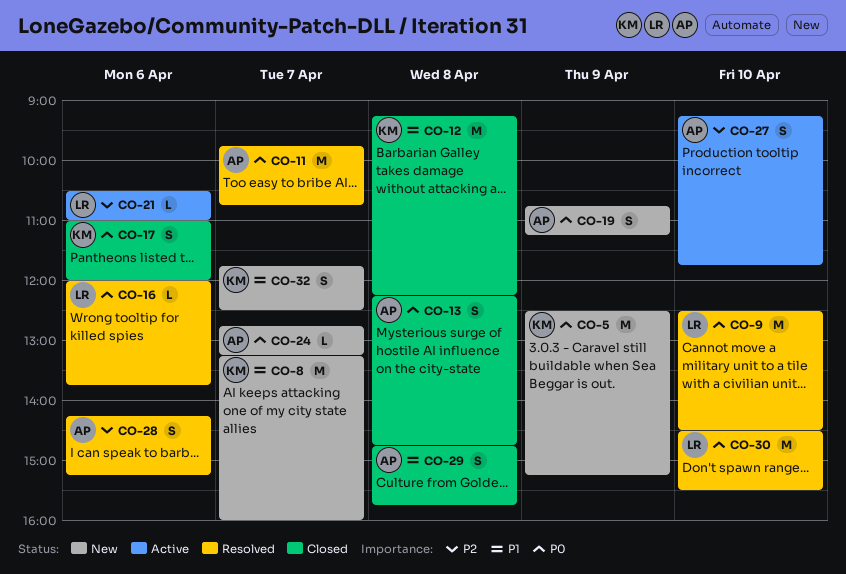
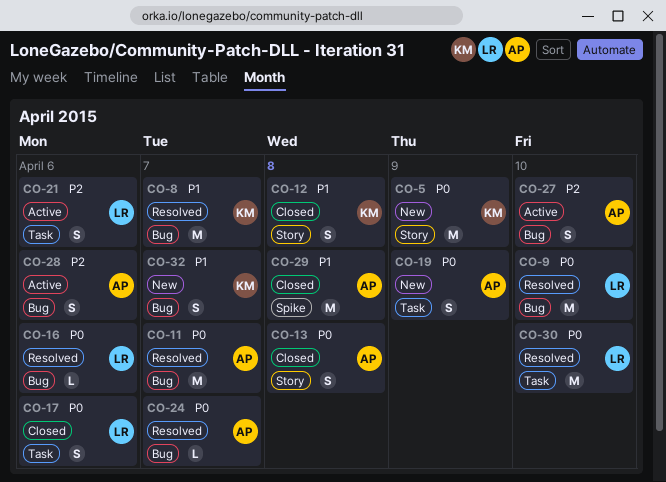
CO-8, status: New -> Resolved
CO-12, estimate: M -> S
CO-17, owner: KM -> LR
CO-21, estimate: L -> S
CO-24, status: New -> Resolved
CO-28, status: Resolved -> Active
CO-29, estimate: S -> M

